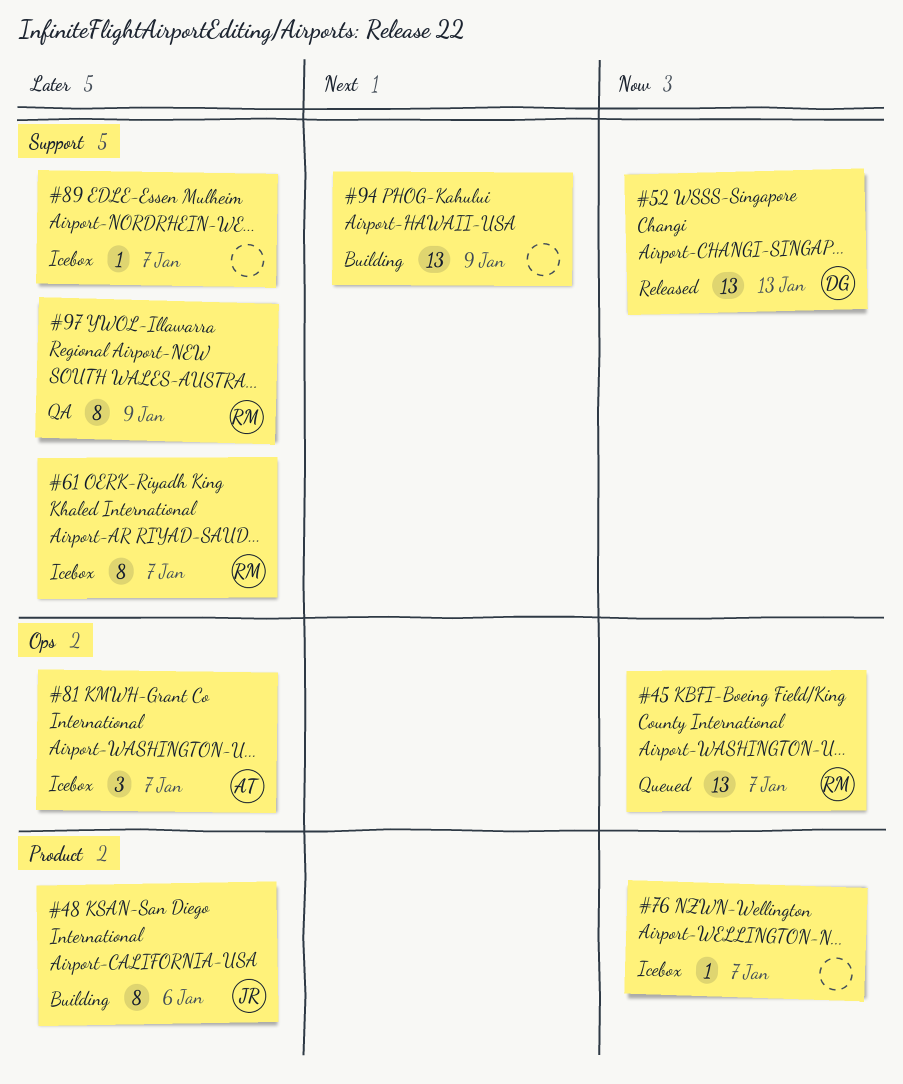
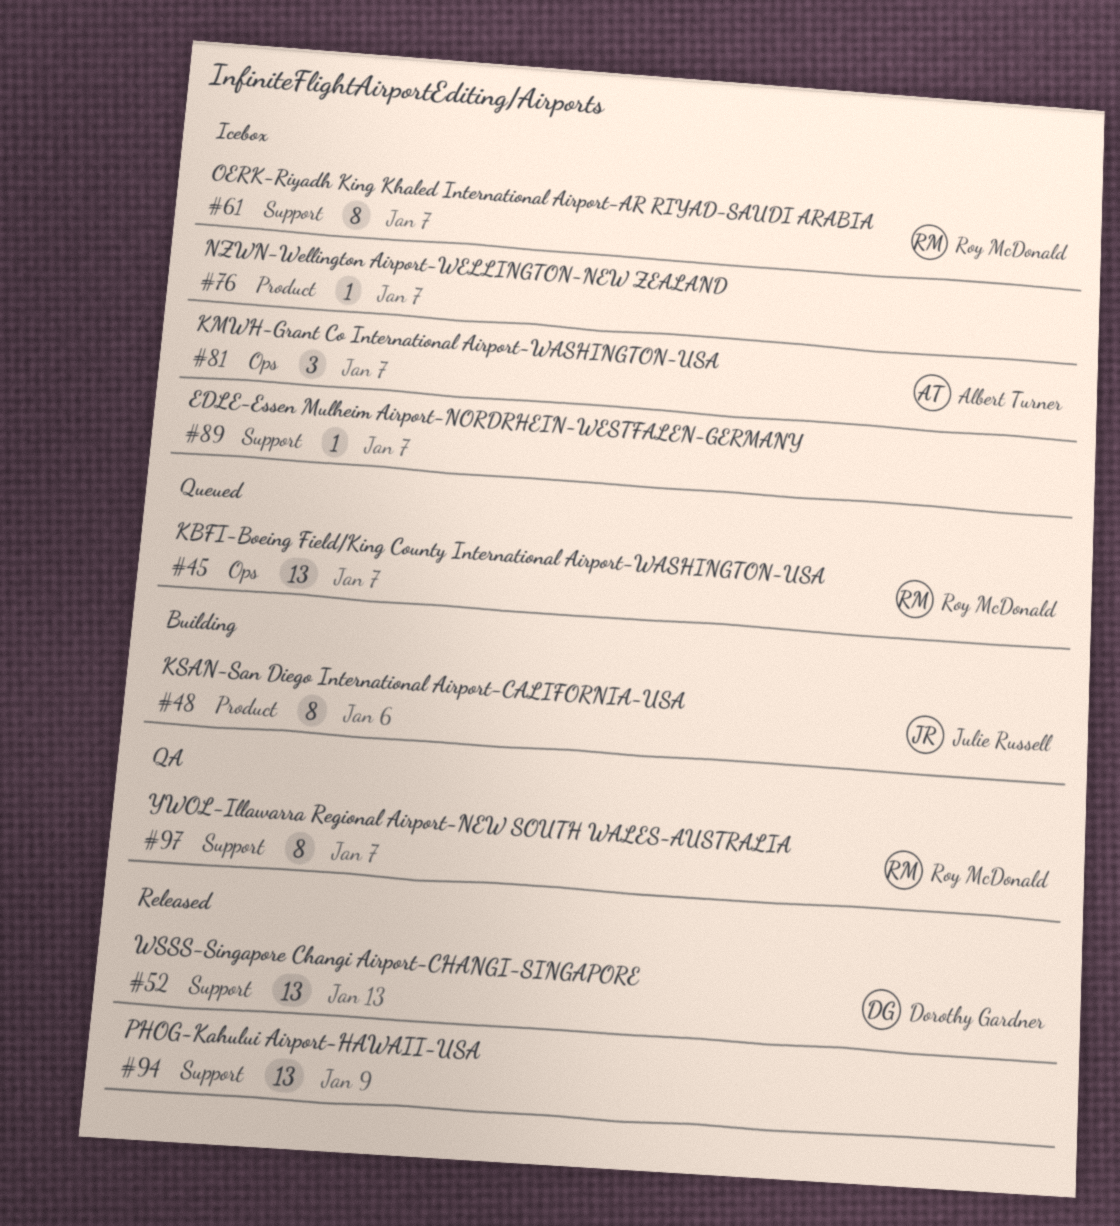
#94, status: Building -> Released
#97, due: Jan 9 -> Jan 7

